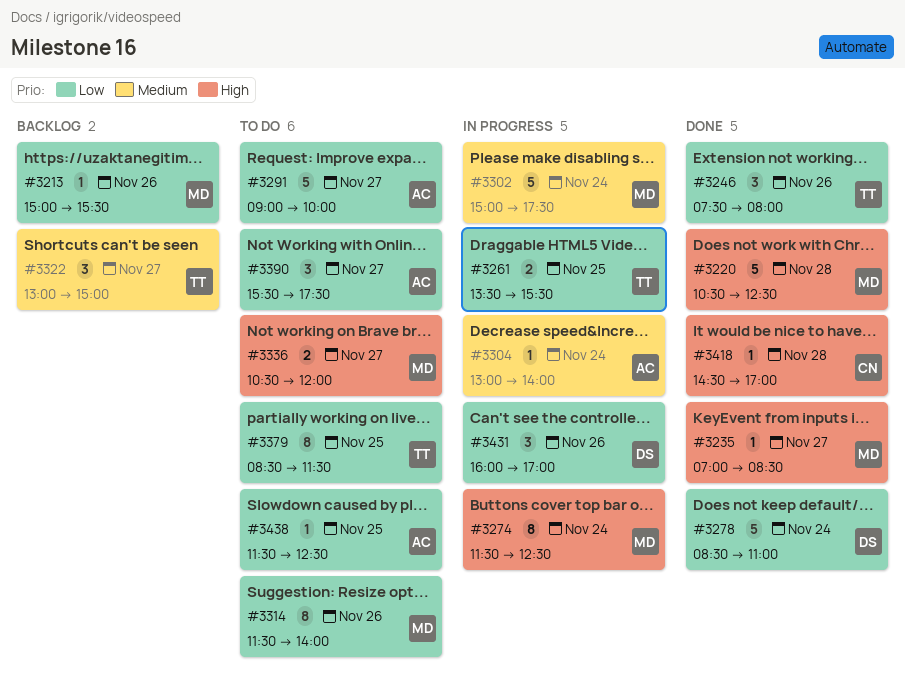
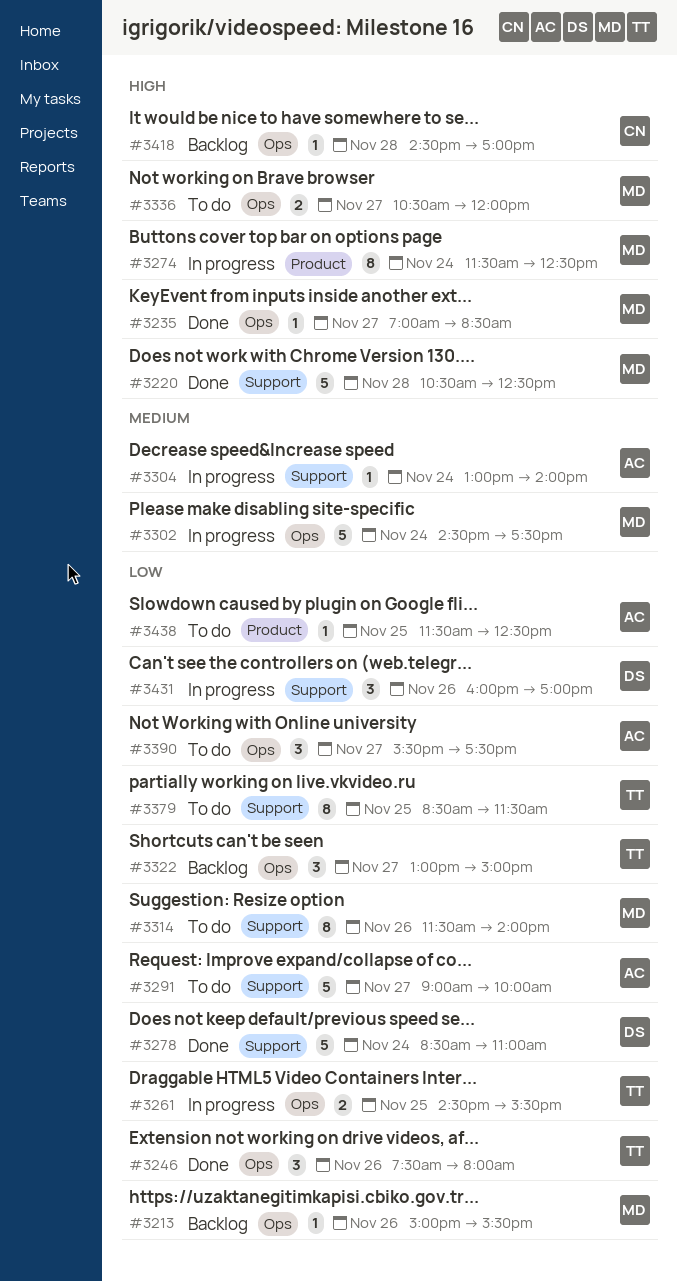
#3261, begins: 13:30 -> 14:30
#3302, begins: 15:00 -> 14:30
#3322, priority: Medium -> Low
#3418, status: Done -> Backlog

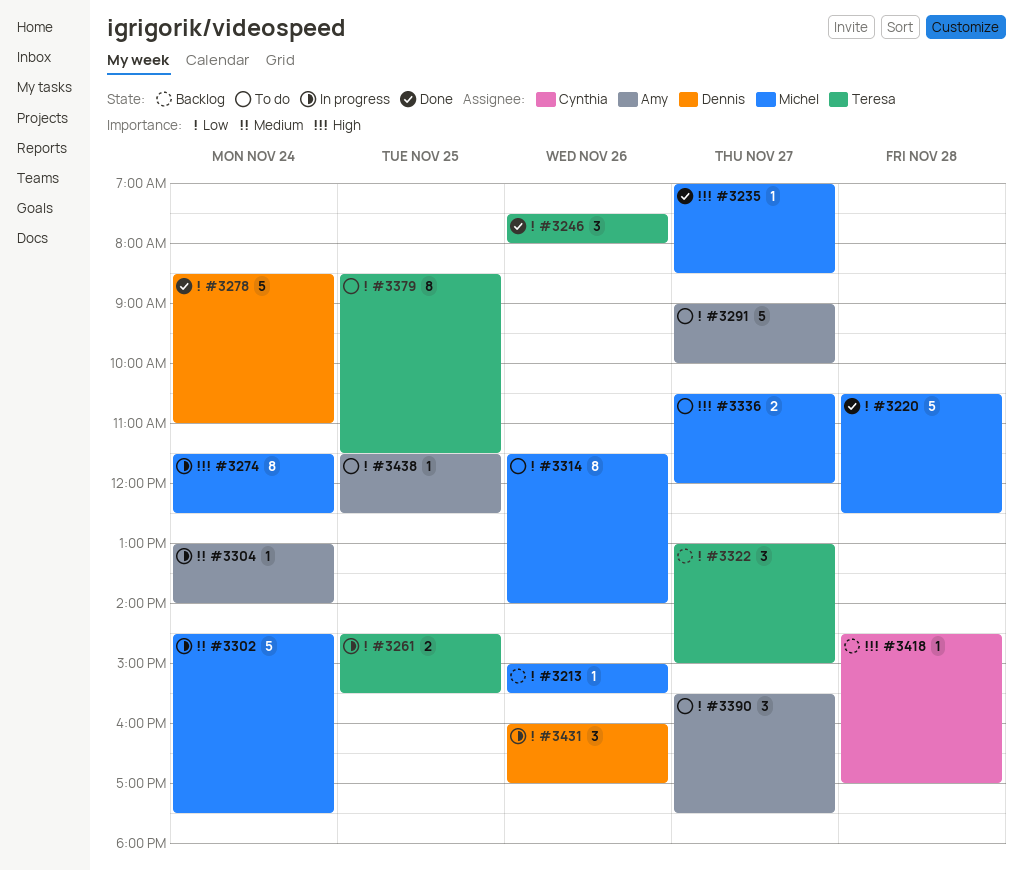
#3220, priority: High -> Low

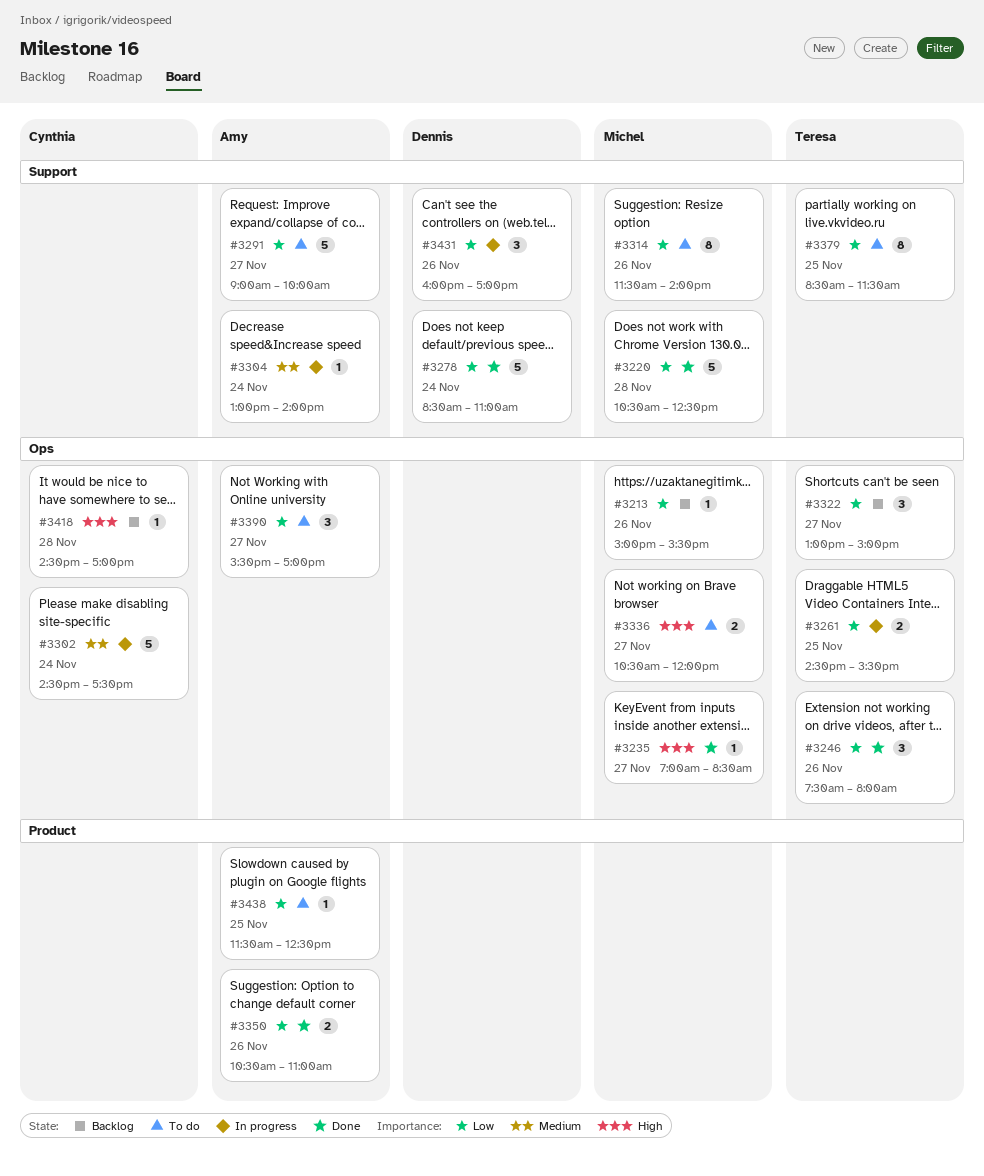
#3274: present -> none
#3302, owner: Michel -> Cynthia
#3350: none -> present
#3390, ends: 17:30 -> 17:00

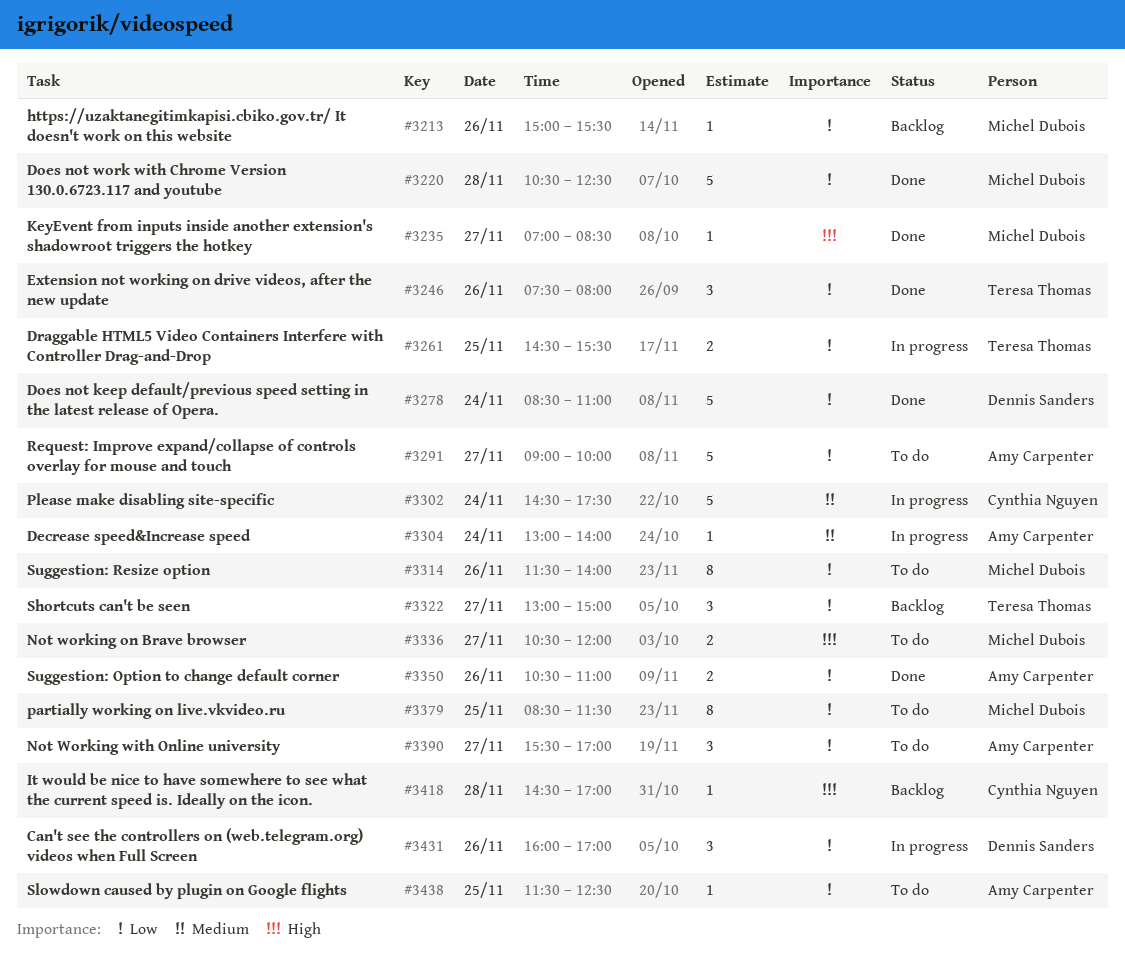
#3379, owner: Teresa Thomas -> Michel Dubois

